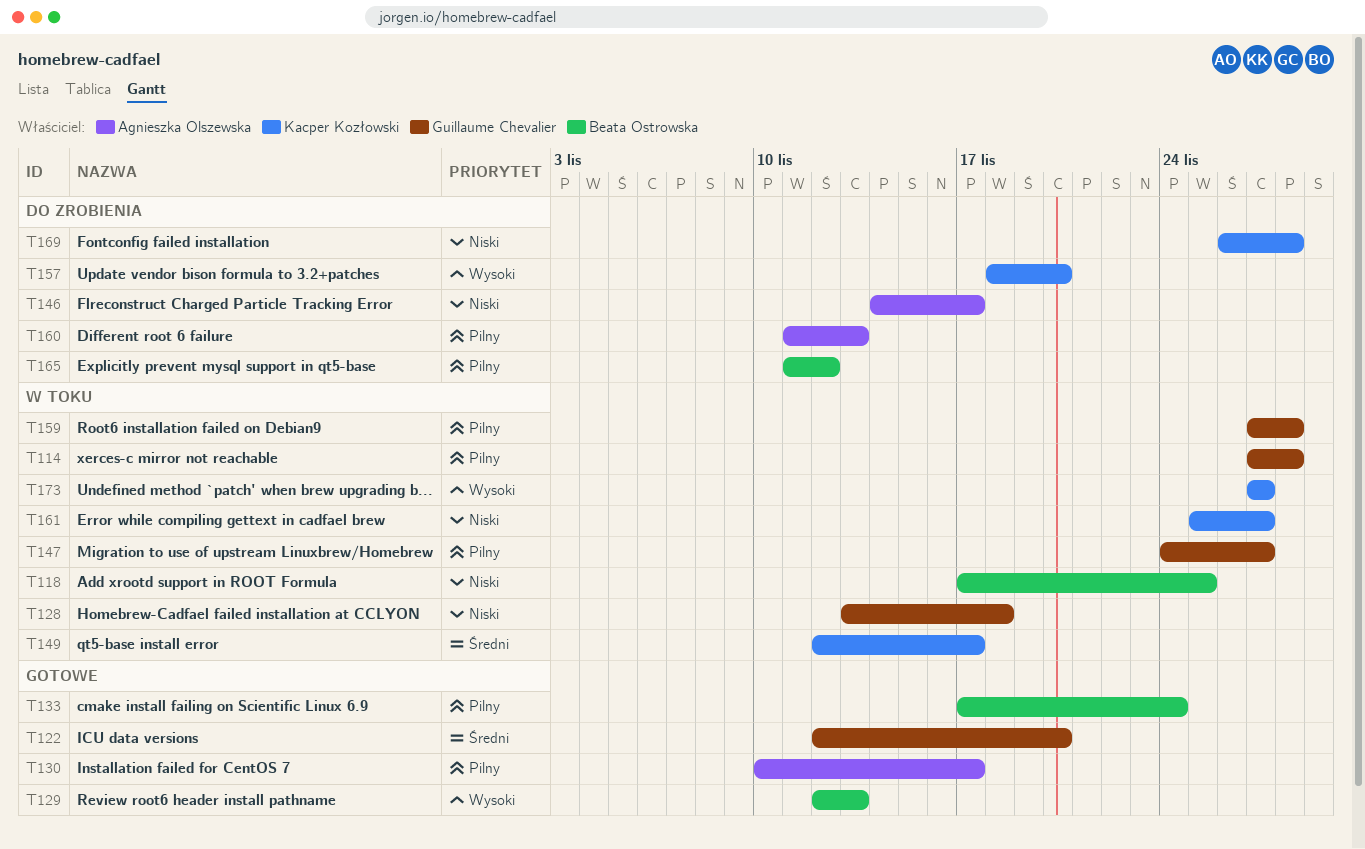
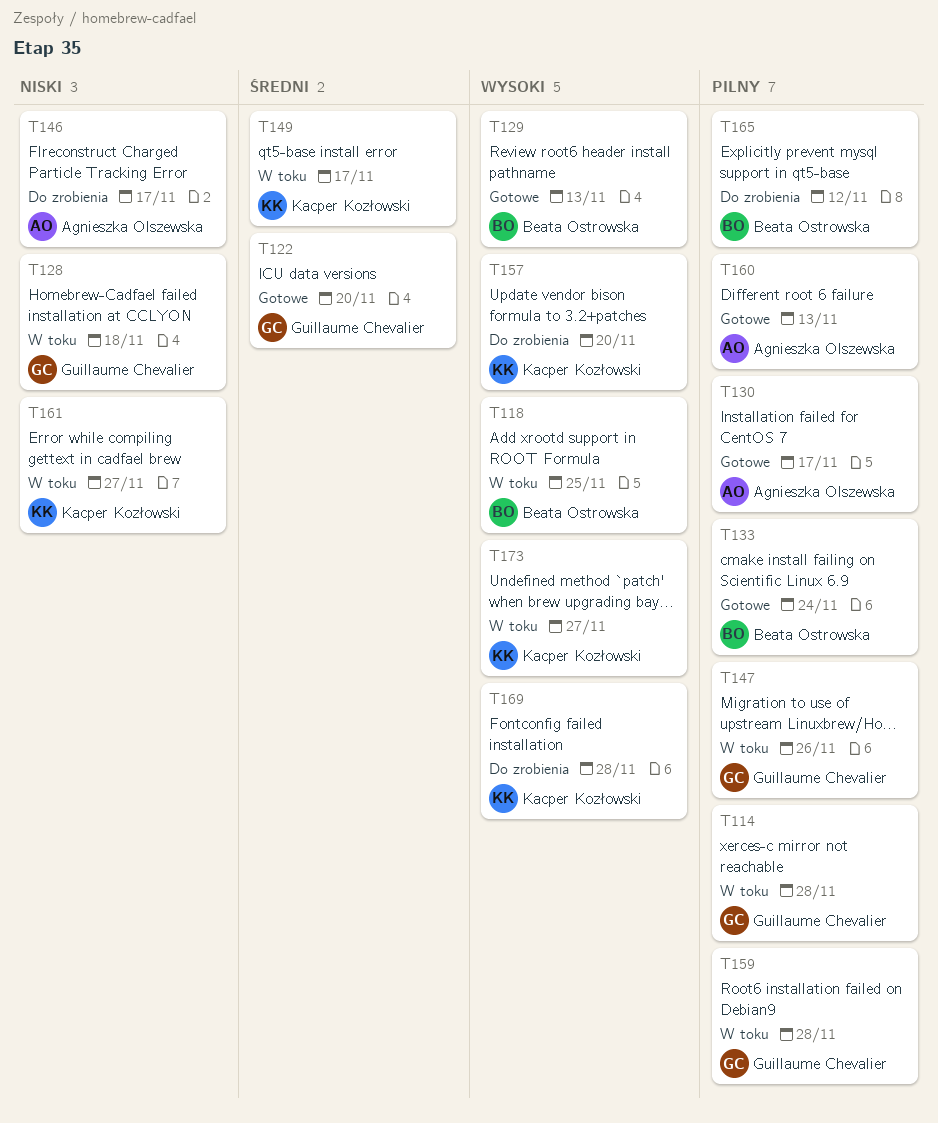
T118, priority: Niski -> Wysoki
T147, due: Nov 27 -> Nov 26
T160, status: Do zrobienia -> Gotowe
T169, priority: Niski -> Wysoki

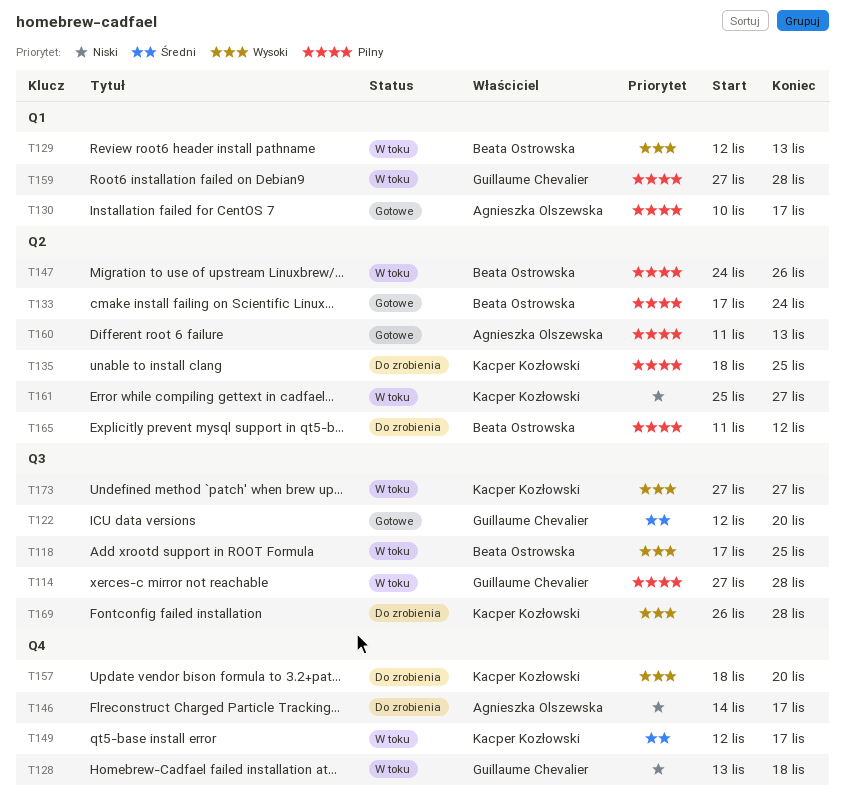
T129, status: Gotowe -> W toku
T135: none -> present
T147, owner: Guillaume Chevalier -> Beata Ostrowska

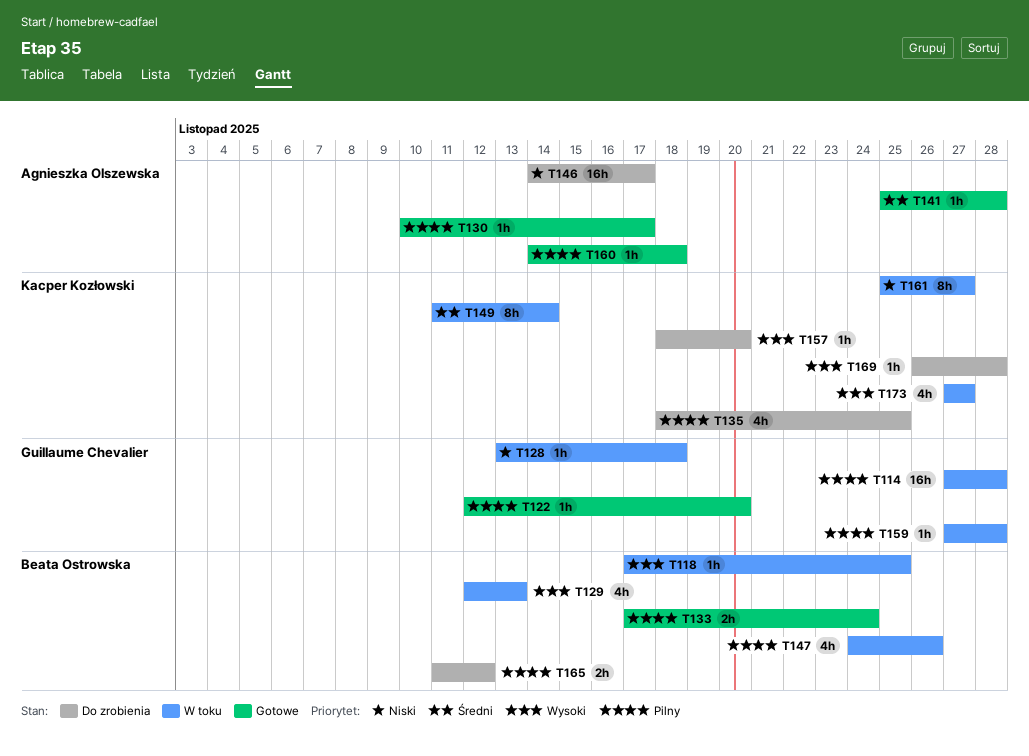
T122, priority: Średni -> Pilny
T141: none -> present
T149, start: Nov 12 -> Nov 11
T149, due: Nov 17 -> Nov 14
T160, start: Nov 11 -> Nov 14
T160, due: Nov 13 -> Nov 18

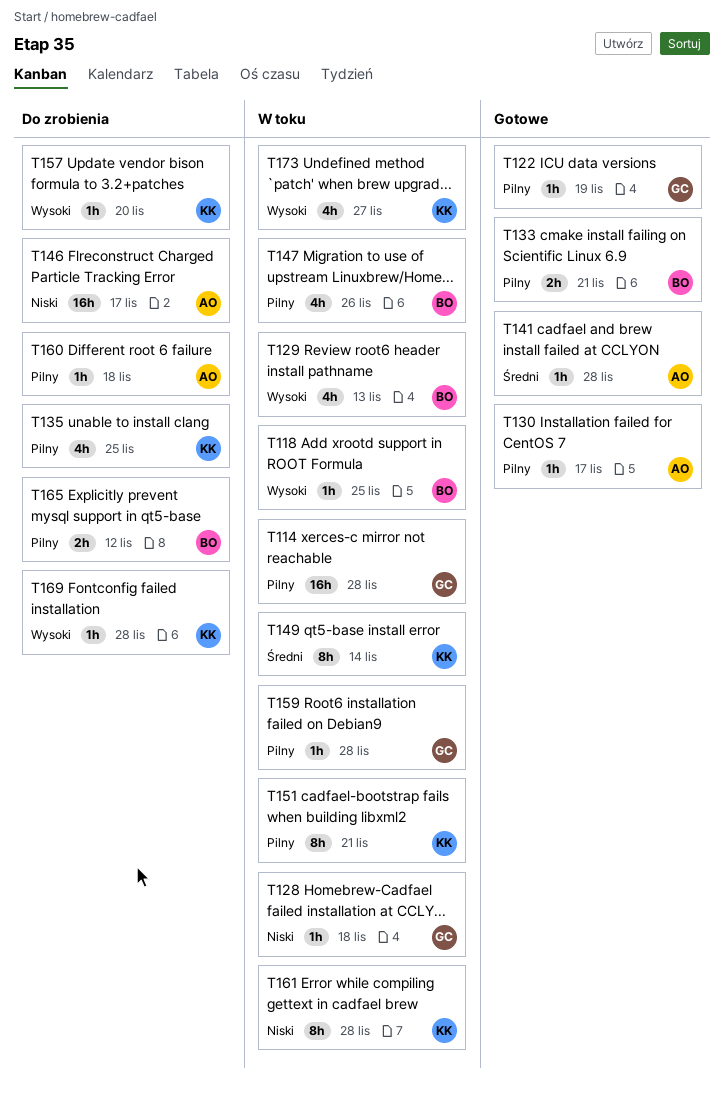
T122, due: Nov 20 -> Nov 19
T133, due: Nov 24 -> Nov 21
T151: none -> present
T160, status: Gotowe -> Do zrobienia
T161, due: Nov 27 -> Nov 28

